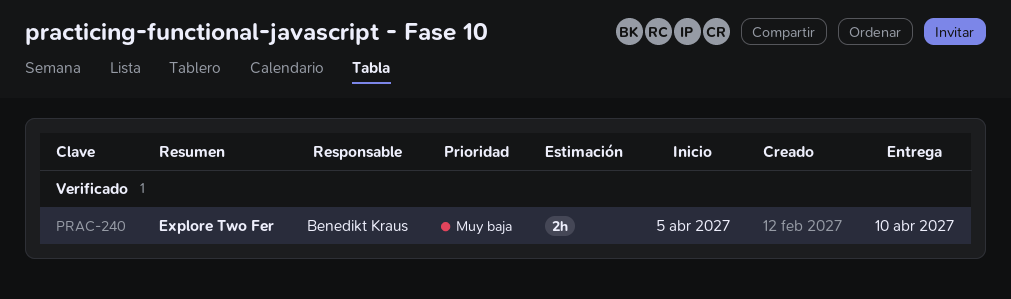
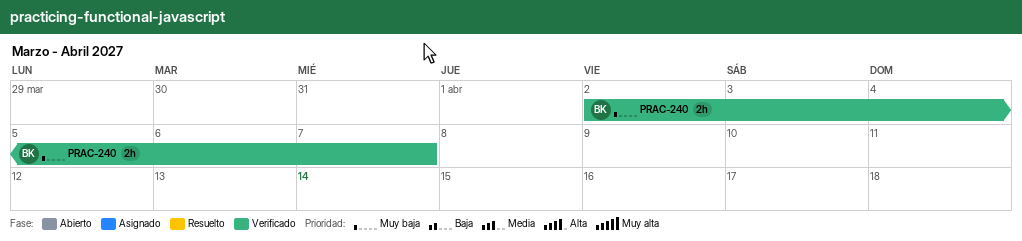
PRAC-240, start: Apr 5 -> Apr 2
PRAC-240, due: Apr 10 -> Apr 7

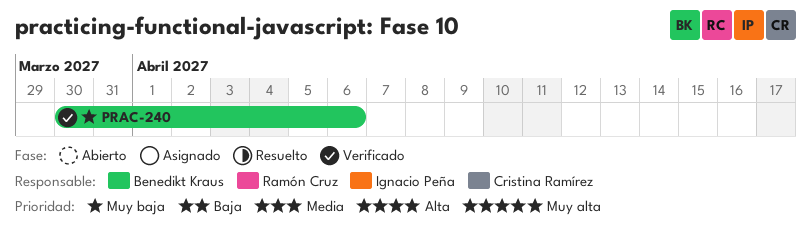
PRAC-240, start: Apr 2 -> Mar 30
PRAC-240, due: Apr 7 -> Apr 6

